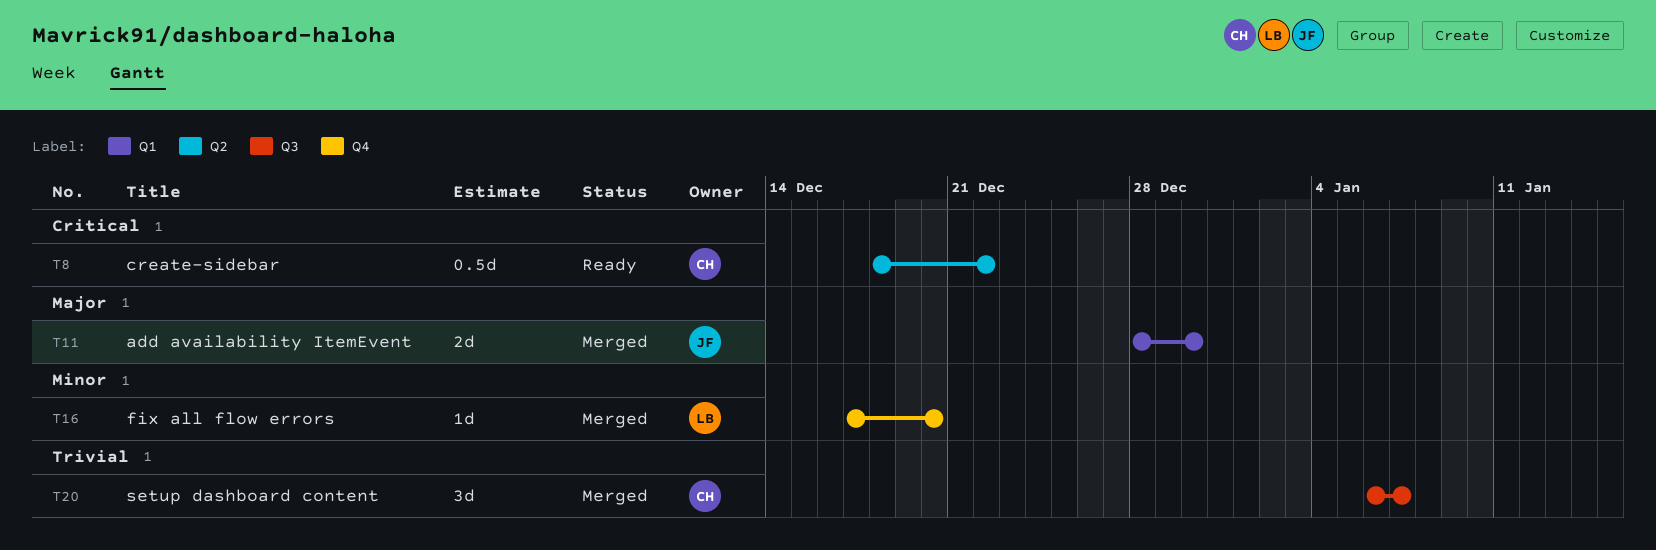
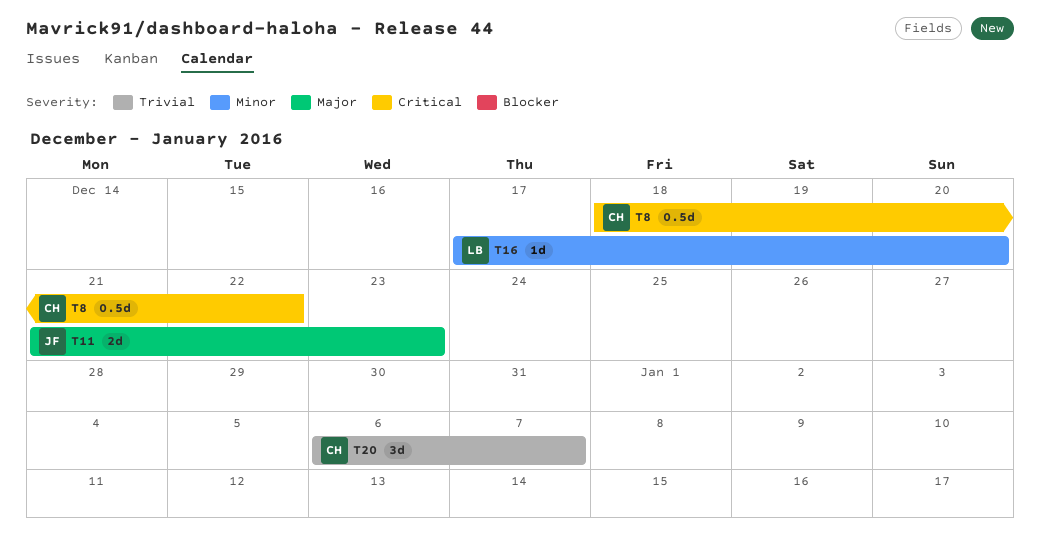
T11, start: Dec 28 -> Dec 21
T11, due: Dec 30 -> Dec 23

